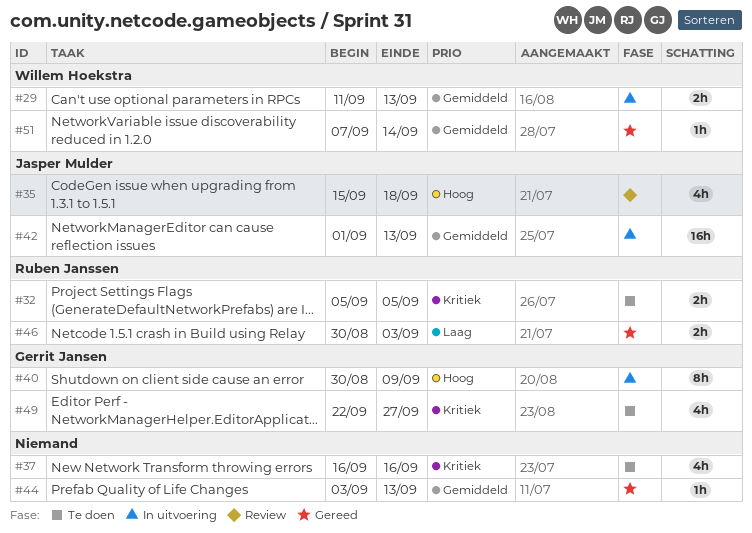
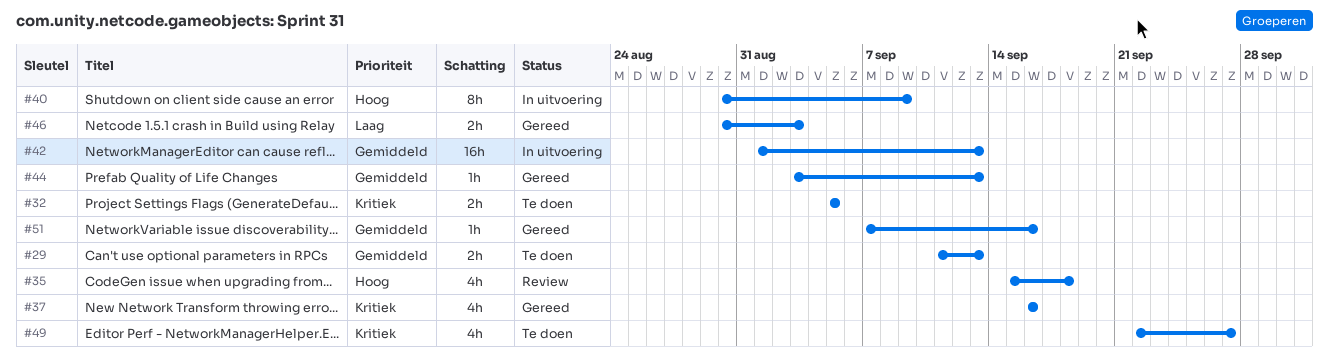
#29, status: In uitvoering -> Te doen
#37, status: Te doen -> Gereed
#51, due: Sep 14 -> Sep 16

